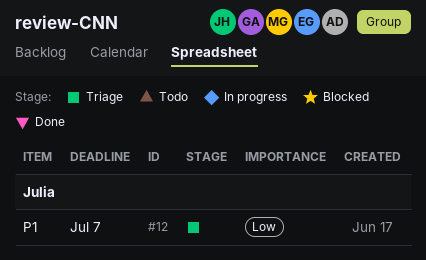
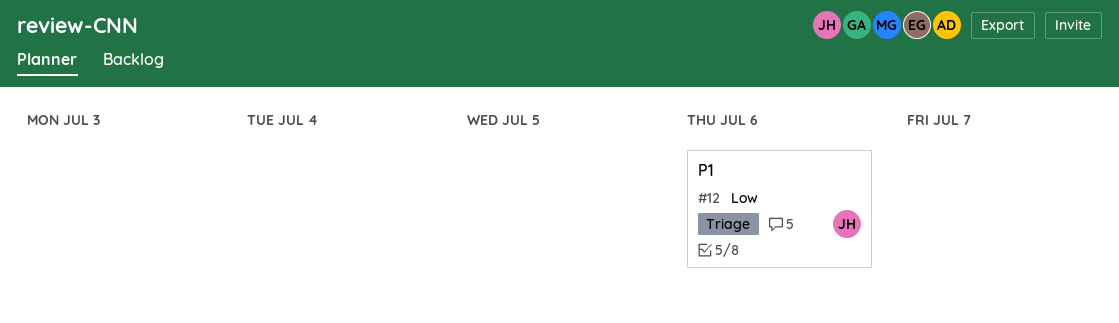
#12, due: Jul 7 -> Jul 6

